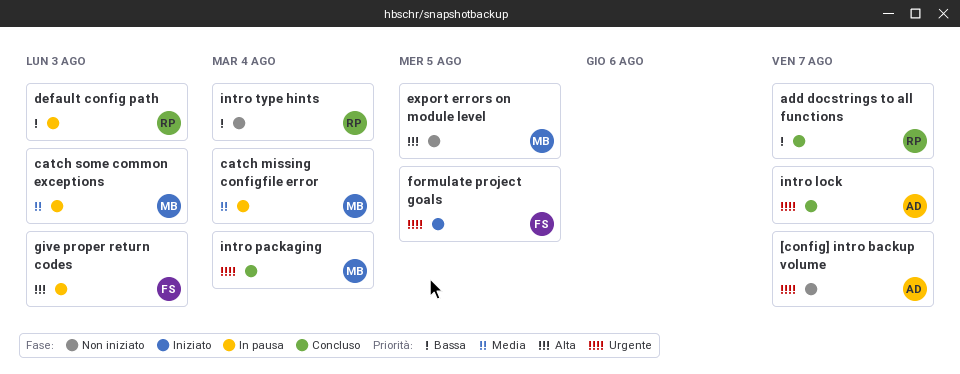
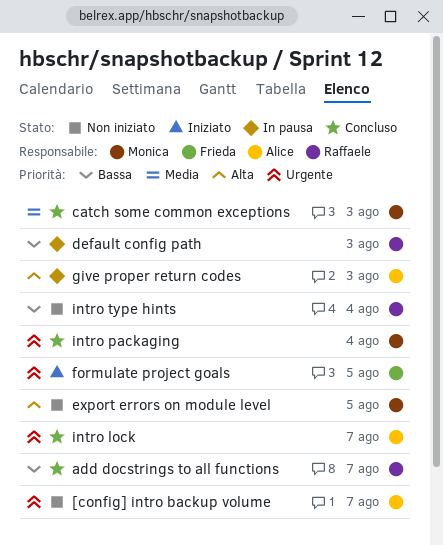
catch missing configfile error: present -> none
catch some common exceptions, status: In pausa -> Concluso
give proper return codes, owner: Frieda -> Alice

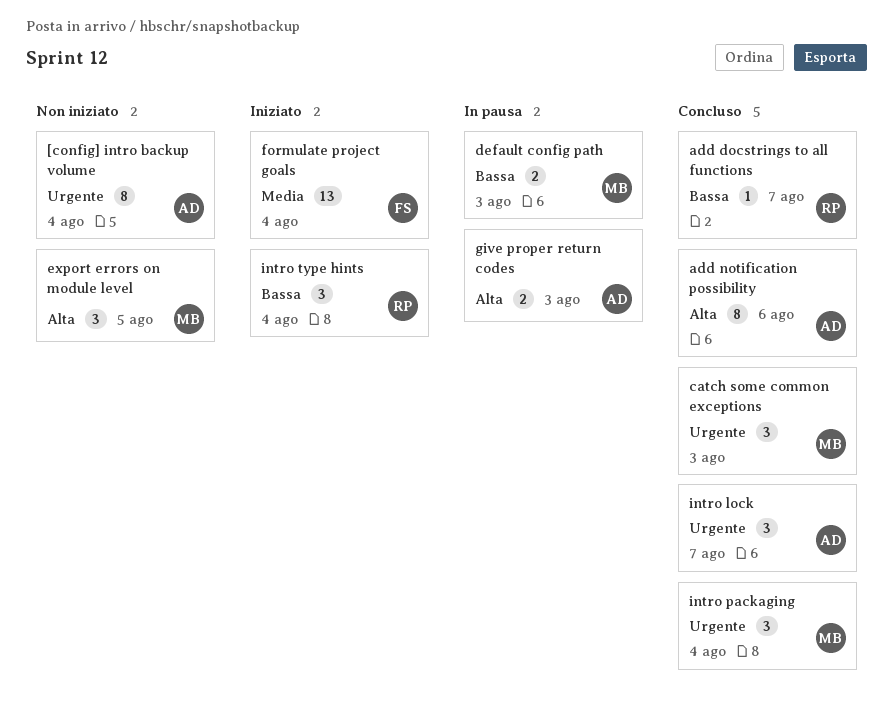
[config] intro backup volume, due: Aug 7 -> Aug 4
add notification possibility: none -> present
catch some common exceptions, priority: Media -> Urgente
default config path, owner: Raffaele -> Monica
formulate project goals, priority: Urgente -> Media
formulate project goals, due: Aug 5 -> Aug 4
intro type hints, status: Non iniziato -> Iniziato

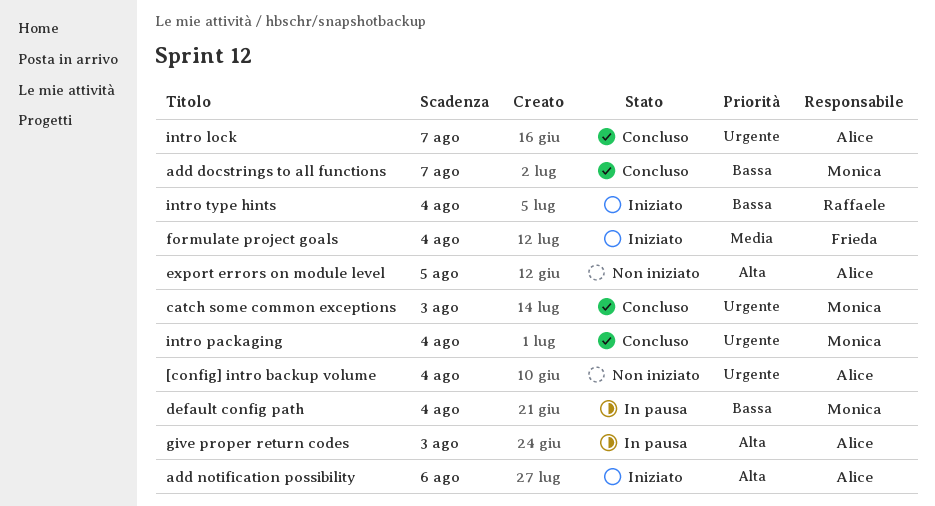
add docstrings to all functions, owner: Raffaele -> Monica
add notification possibility, status: Concluso -> Iniziato
default config path, due: Aug 3 -> Aug 4
export errors on module level, owner: Monica -> Alice

